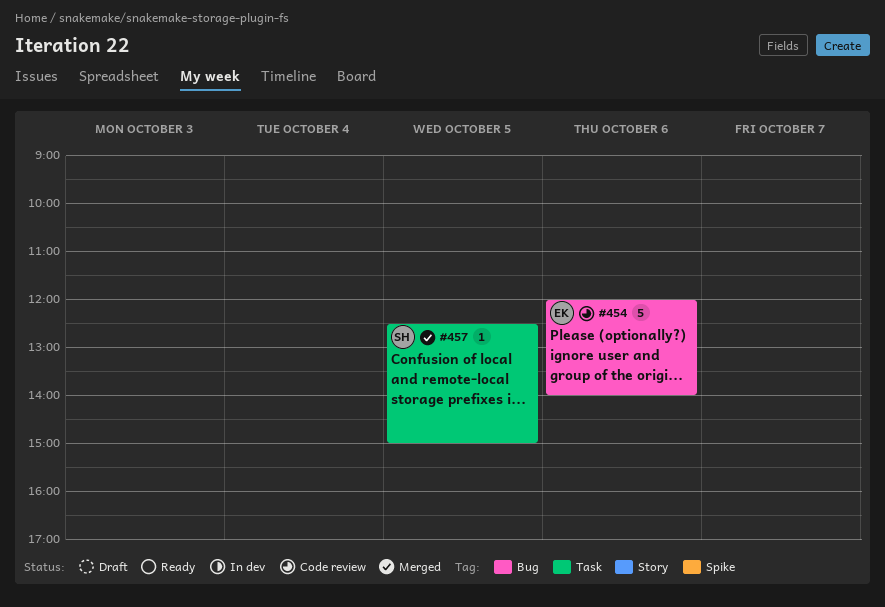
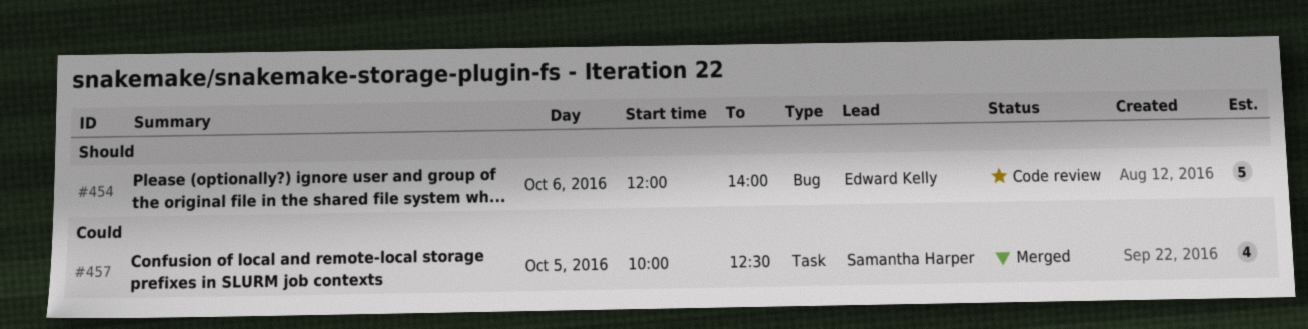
#457, estimate: 1 -> 4
#457, begins: 12:30 -> 10:00
#457, ends: 15:00 -> 12:30

